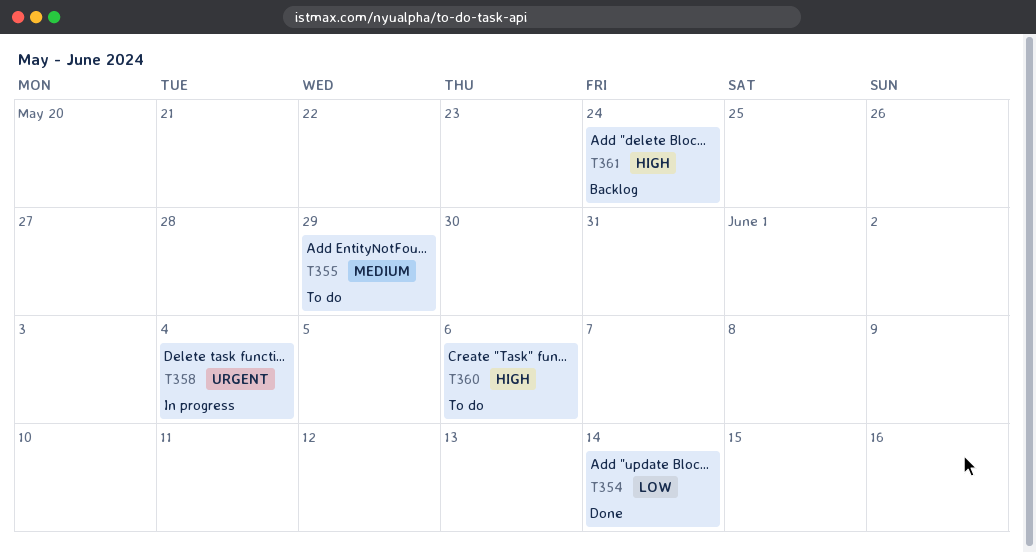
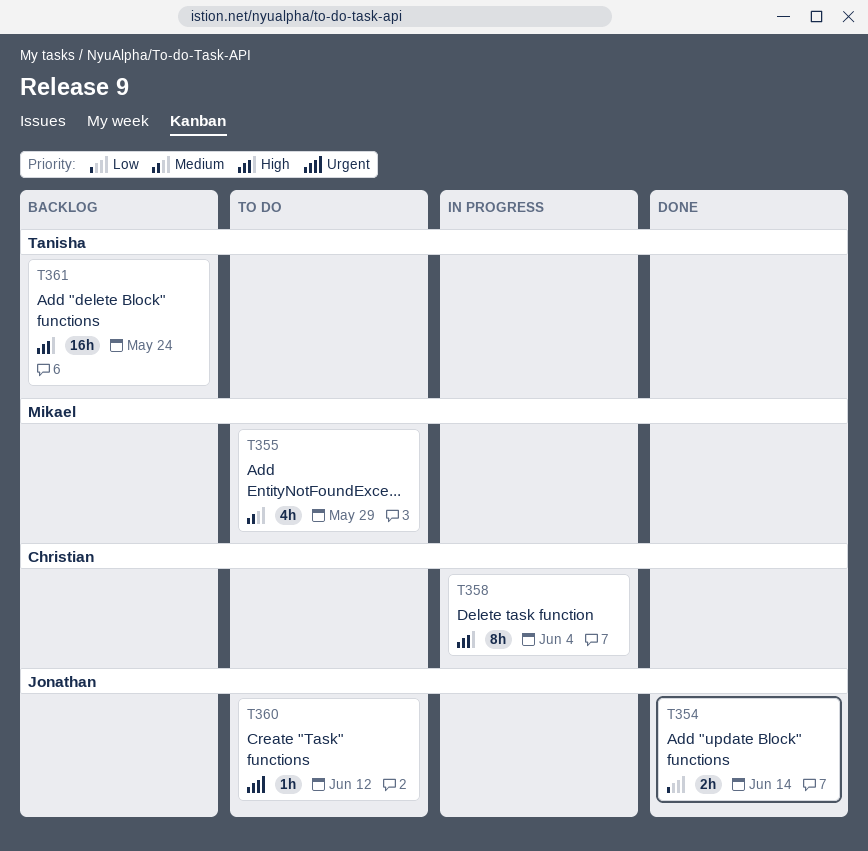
T358, priority: Urgent -> High
T360, priority: High -> Urgent
T360, due: Jun 6 -> Jun 12

